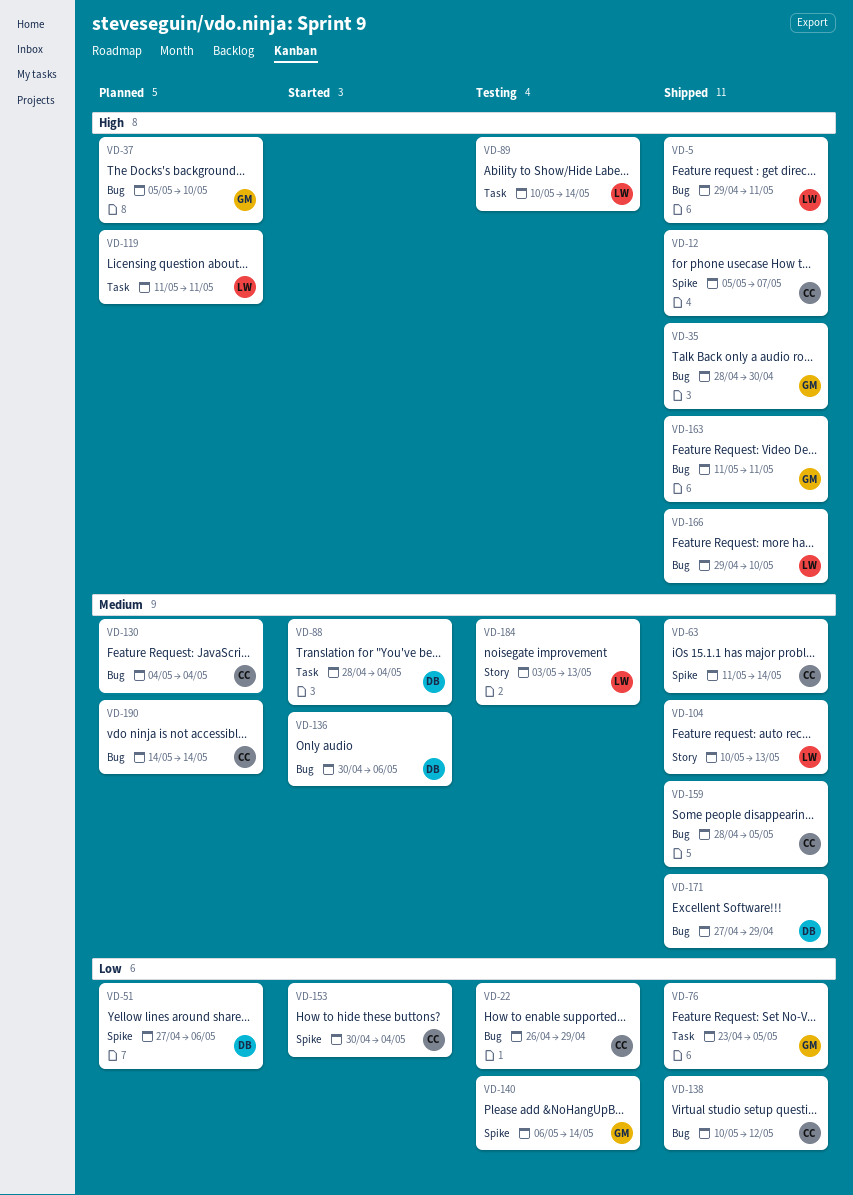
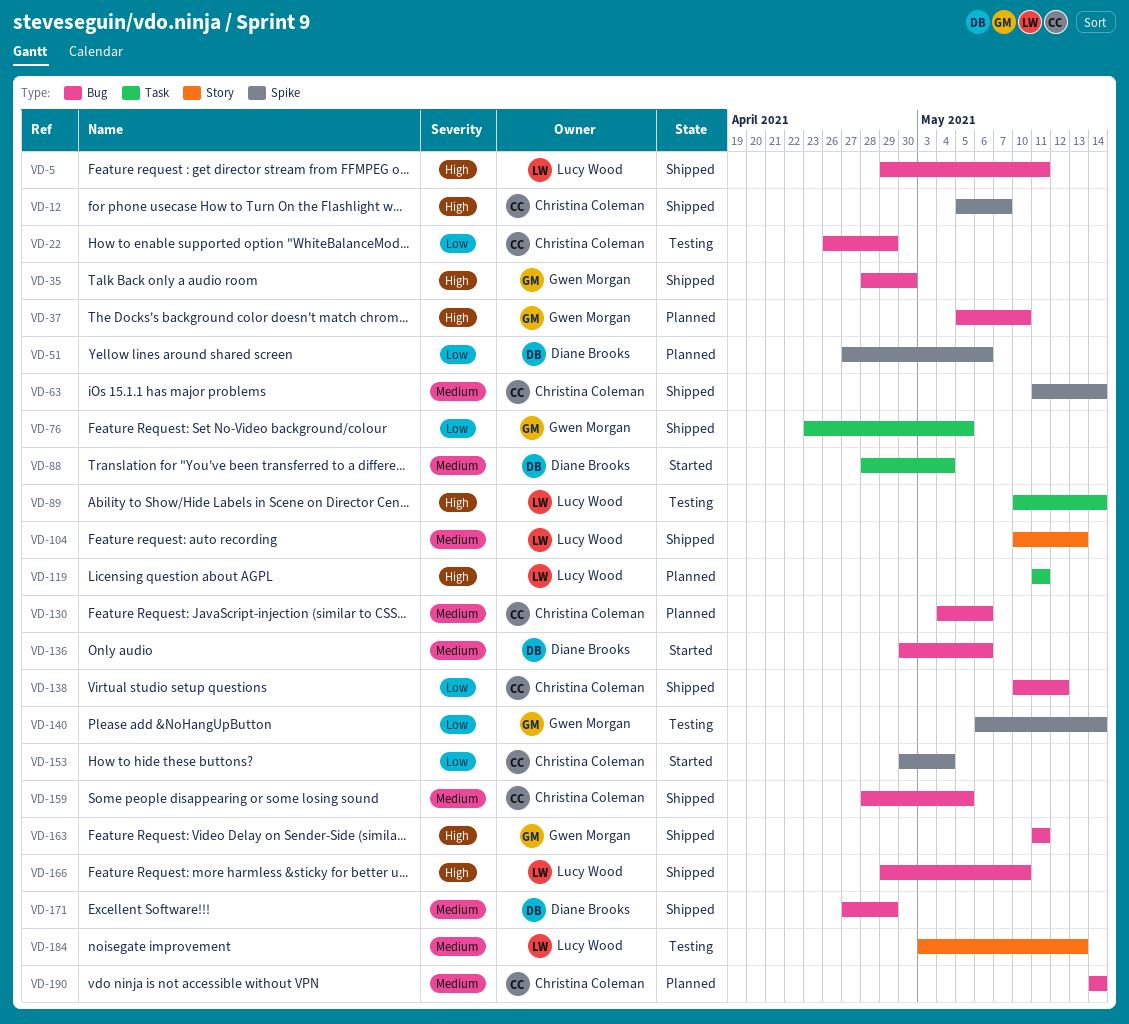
VD-130, due: May 4 -> May 6

